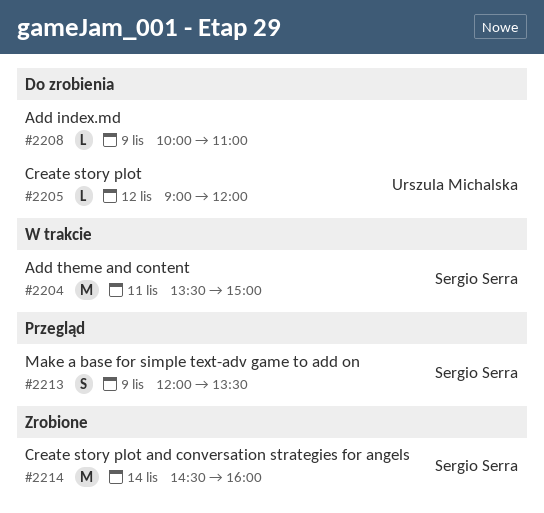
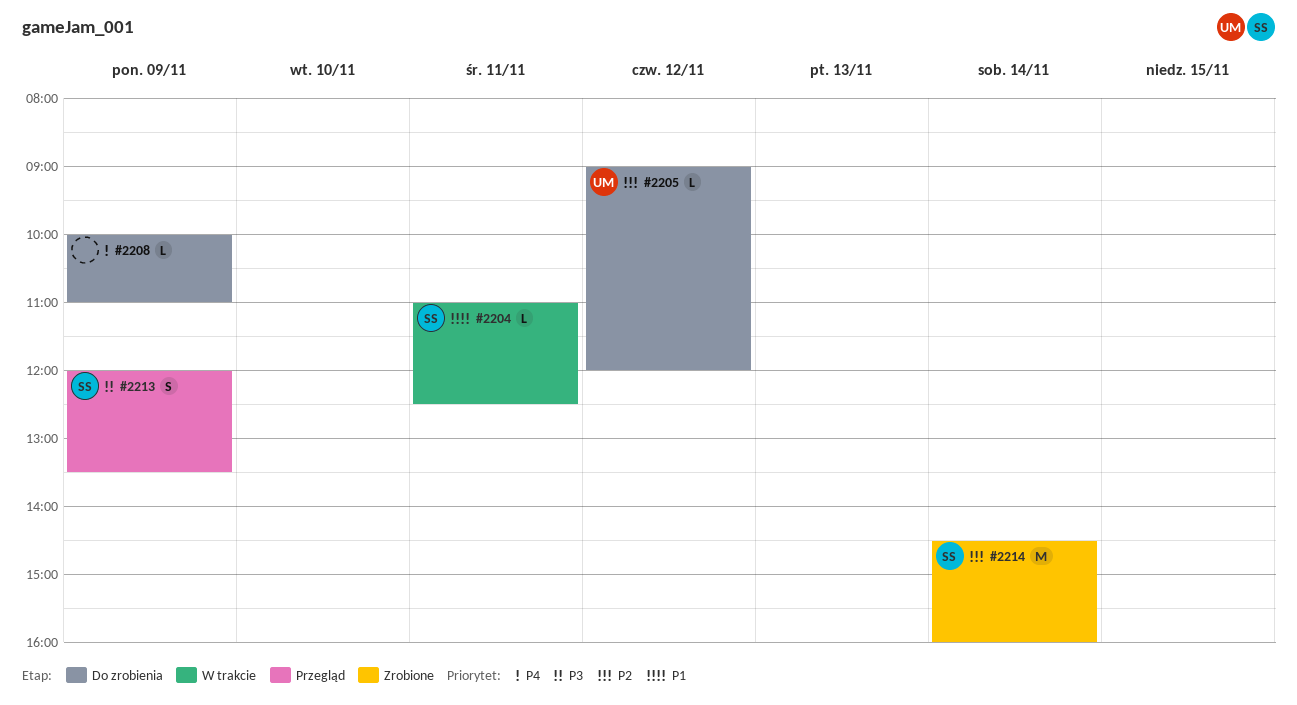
#2204, estimate: M -> L
#2204, begins: 13:30 -> 11:00
#2204, ends: 15:00 -> 12:30

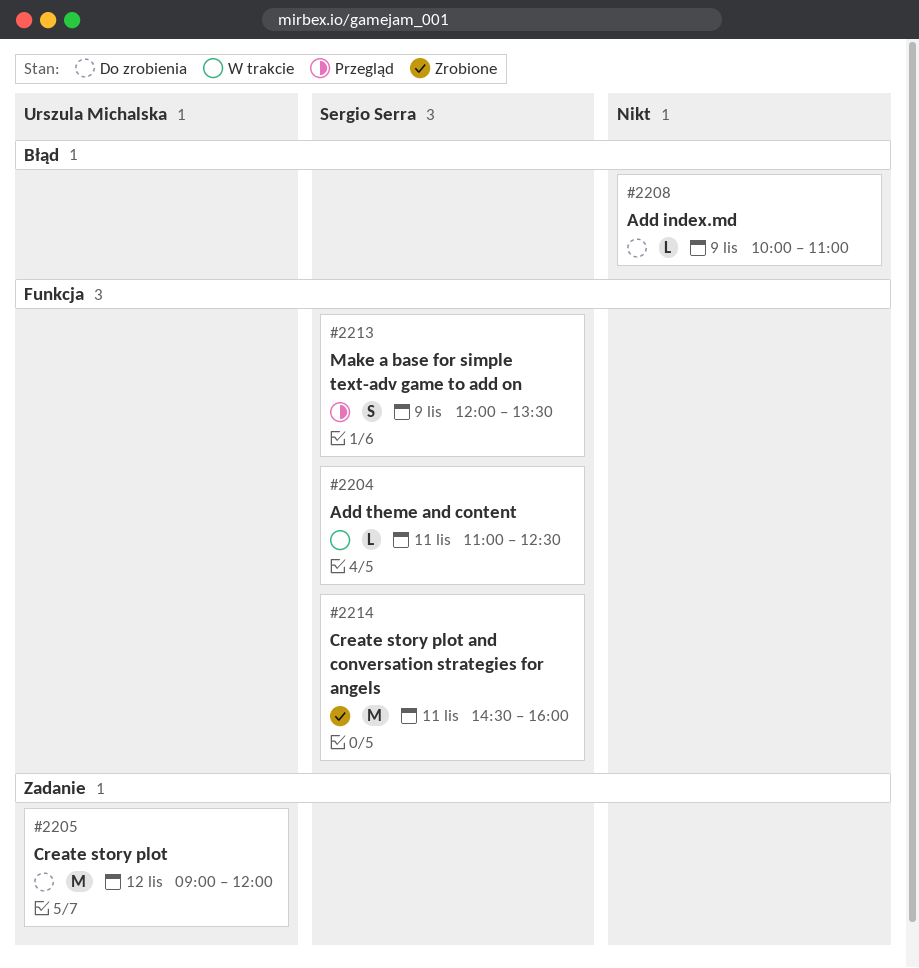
#2205, estimate: L -> M
#2214, day: Nov 14 -> Nov 11

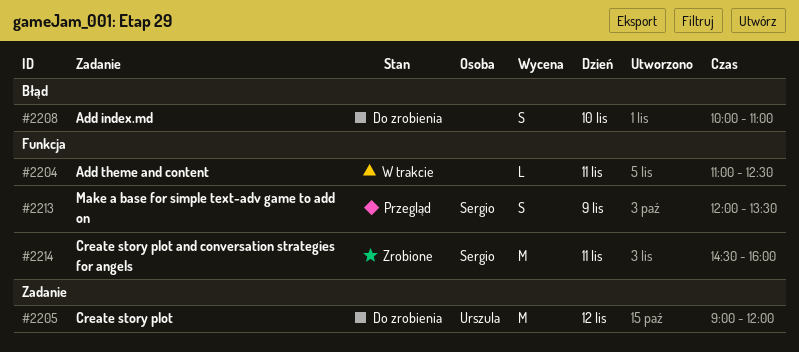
#2204, owner: Sergio Serra -> none
#2208, estimate: L -> S
#2208, day: Nov 9 -> Nov 10

